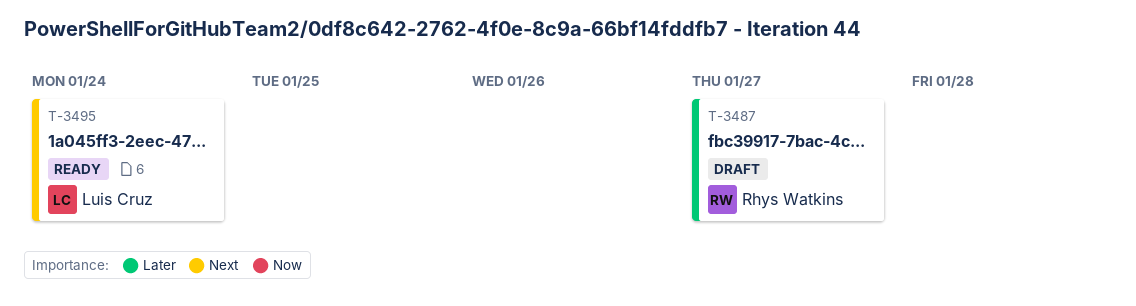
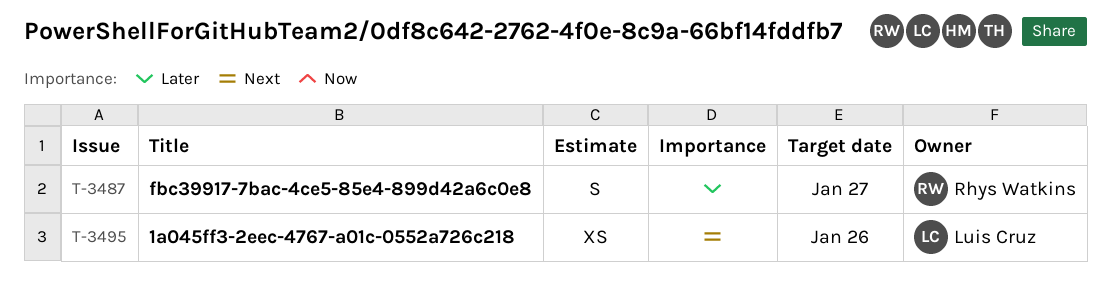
T-3495, due: Jan 24 -> Jan 26

